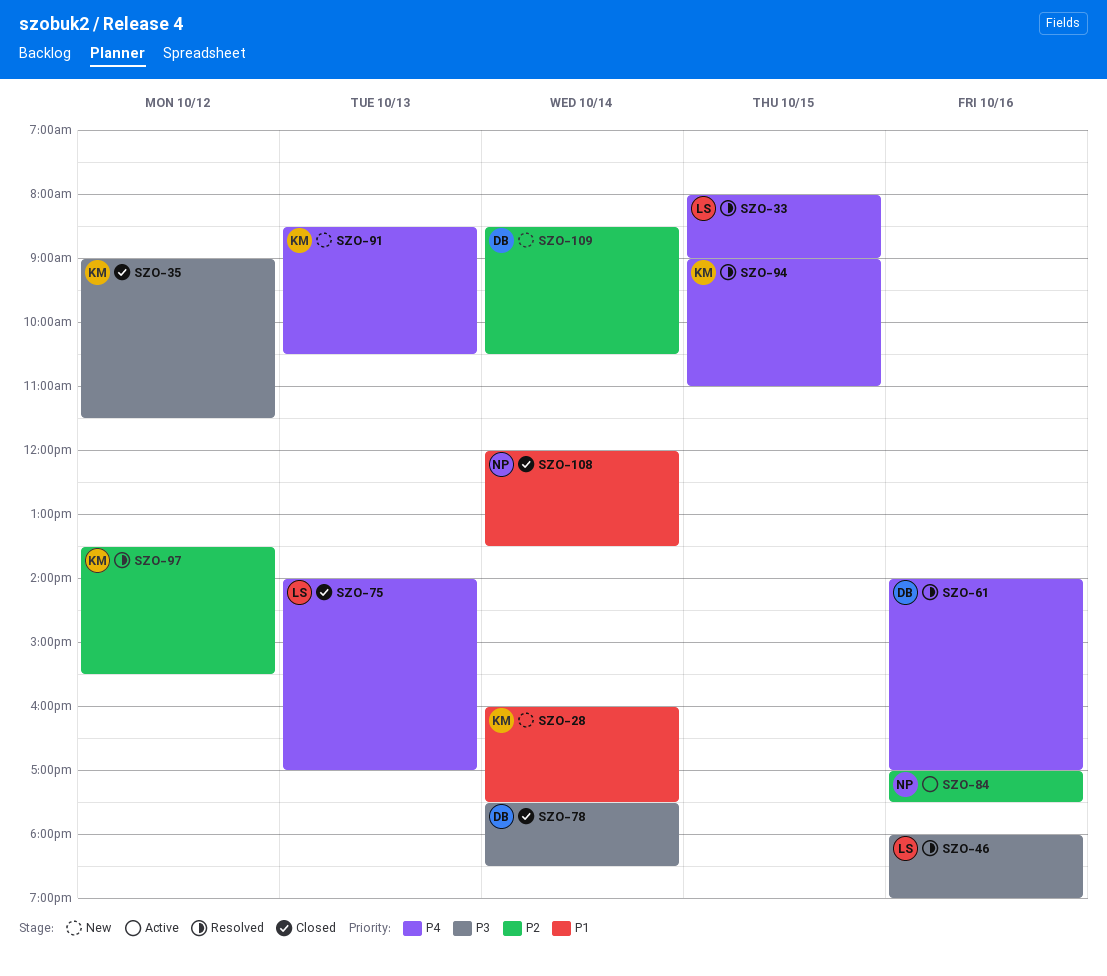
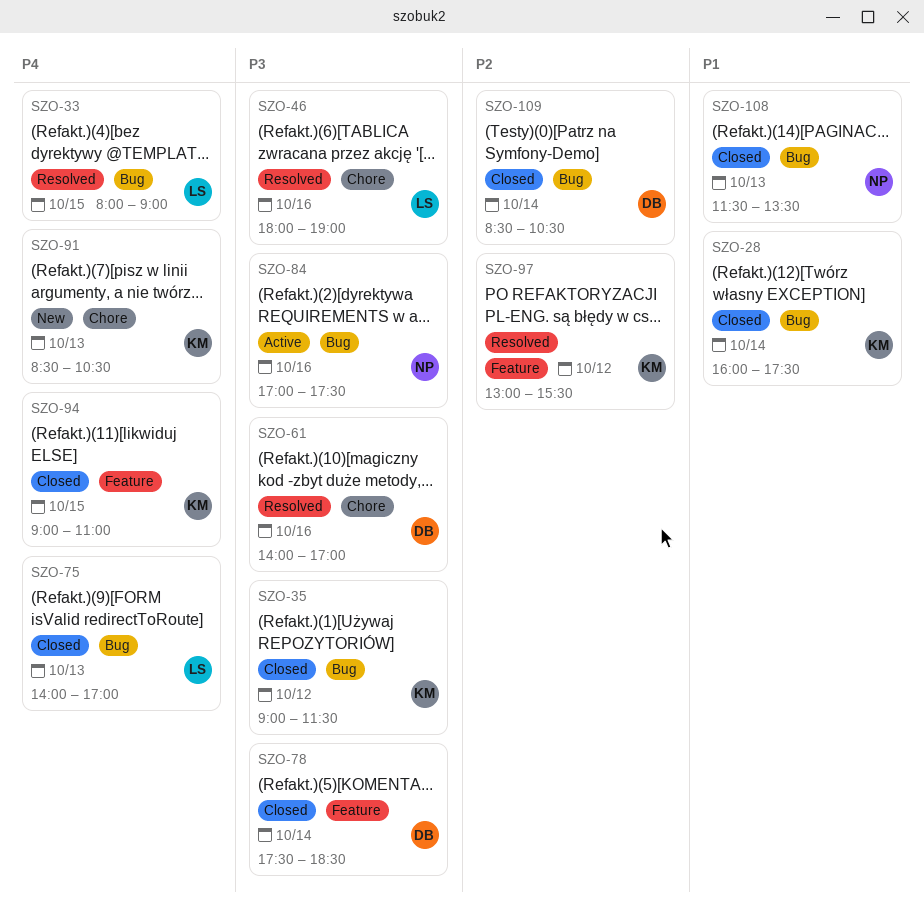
SZO-28, status: New -> Closed
SZO-61, priority: P4 -> P3
SZO-84, priority: P2 -> P3
SZO-94, status: Resolved -> Closed
SZO-97, begins: 13:30 -> 13:00
SZO-108, day: Oct 14 -> Oct 13
SZO-108, begins: 12:00 -> 11:30
SZO-109, status: New -> Closed

